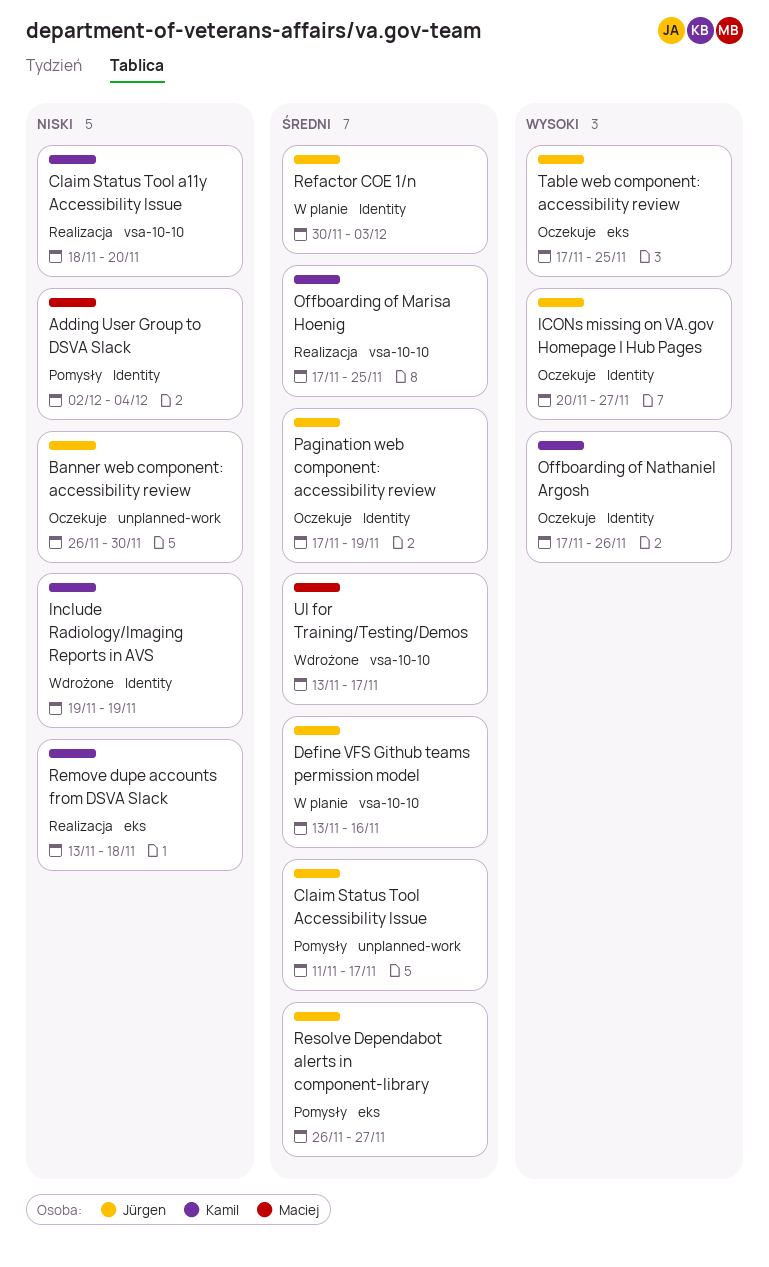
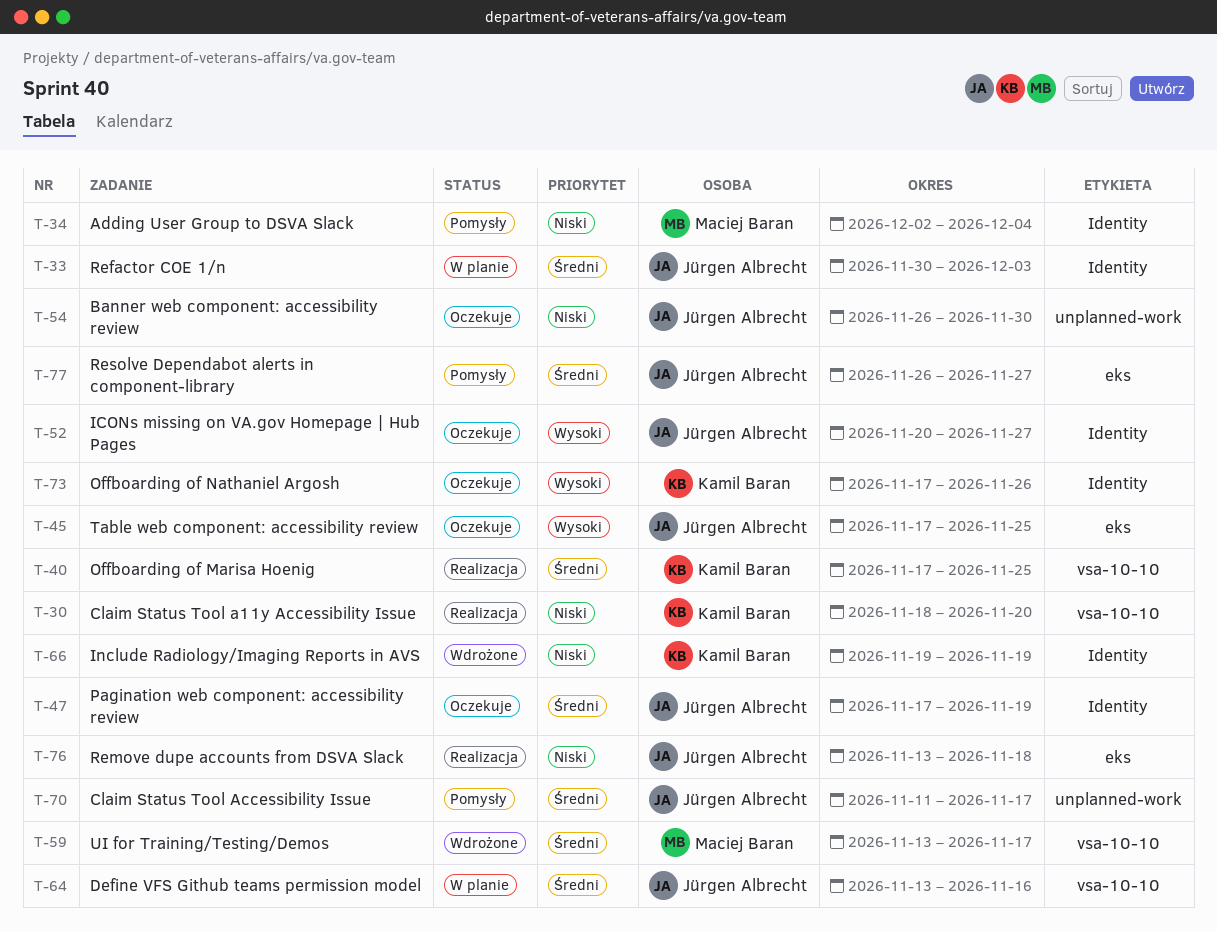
Remove dupe accounts from DSVA Slack, owner: Kamil Baran -> Jürgen Albrecht

